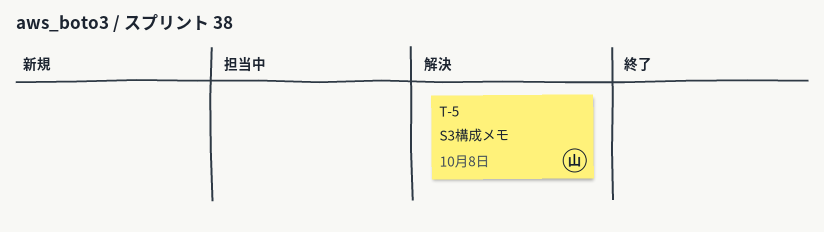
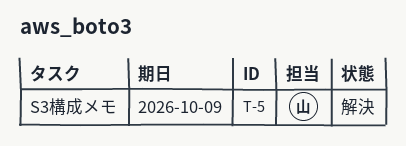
T-5, due: Oct 8 -> Oct 9

